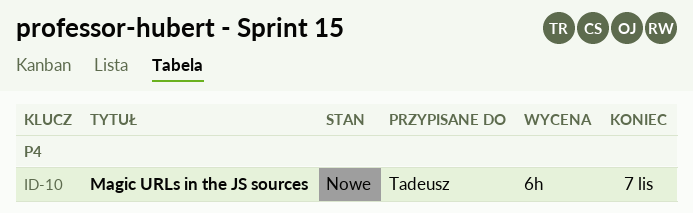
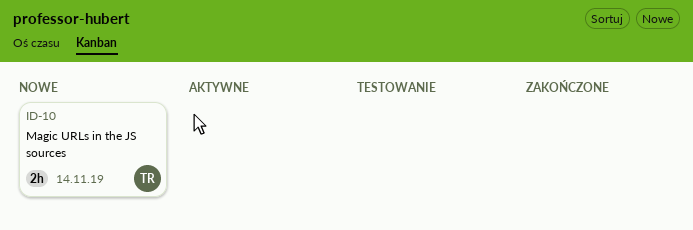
ID-10, estimate: 6h -> 2h
ID-10, due: Nov 7 -> Nov 14

